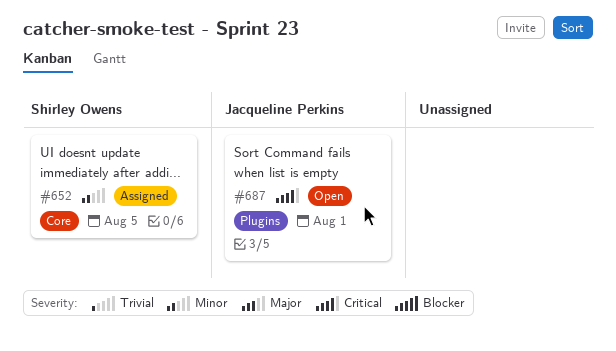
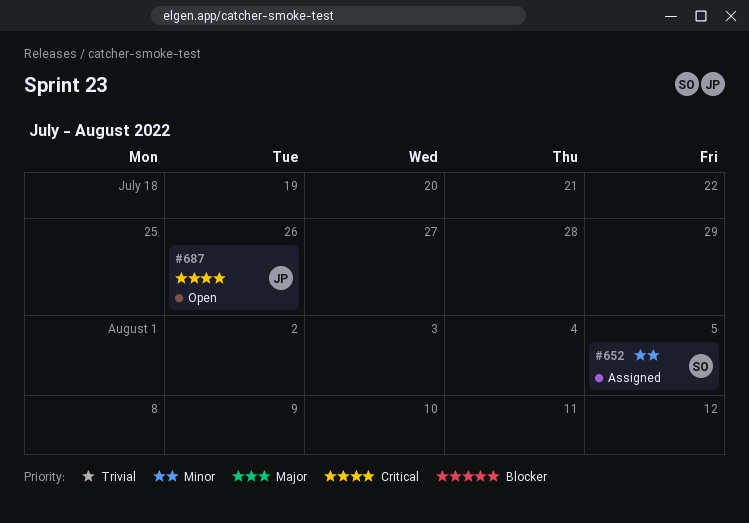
#687, due: Aug 1 -> Jul 26

